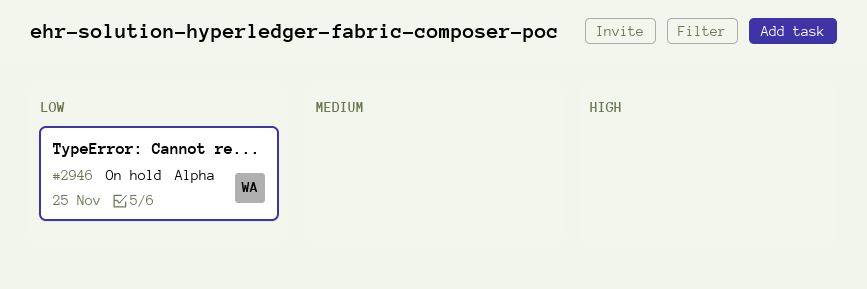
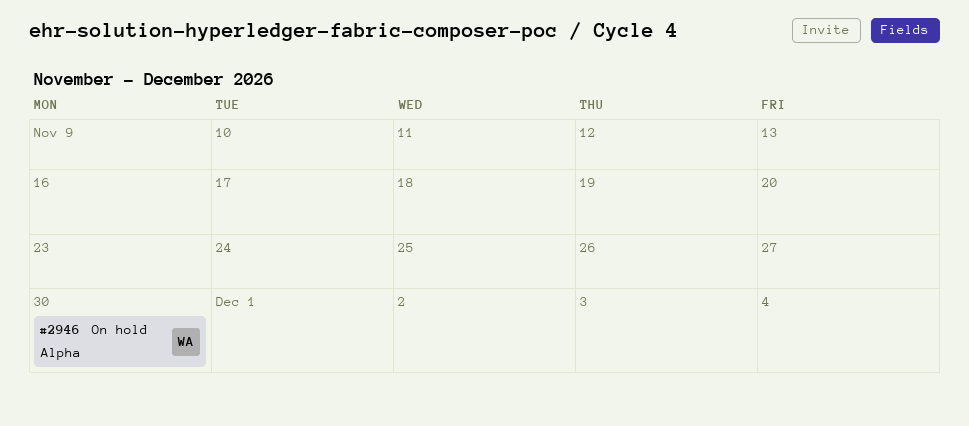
#2946, due: Nov 25 -> Nov 30

